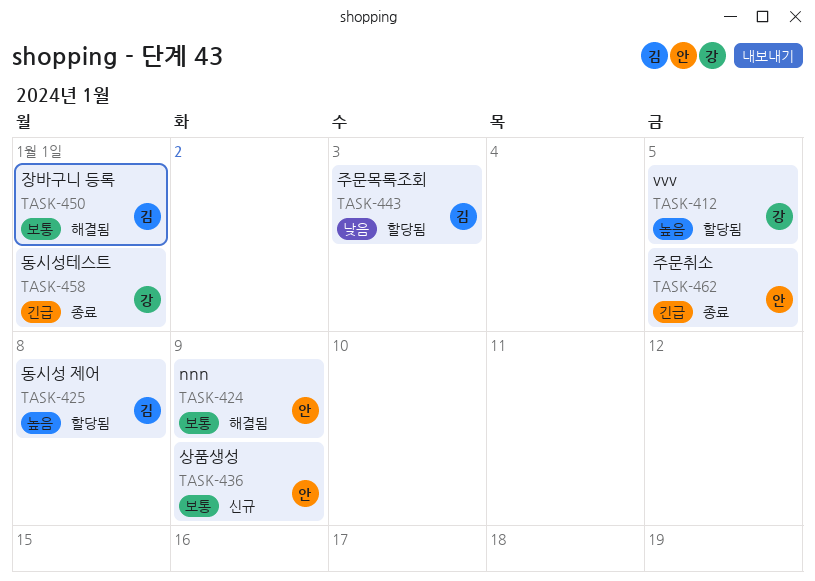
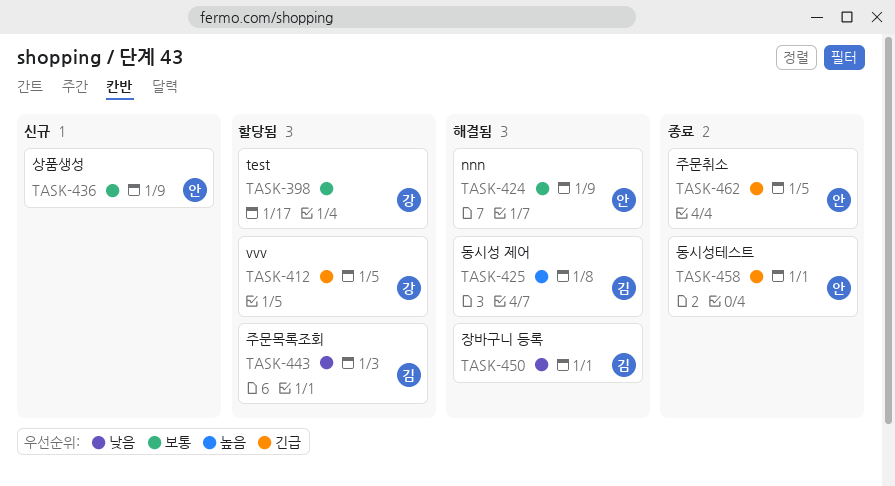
TASK-398: none -> present
TASK-412, priority: 높음 -> 긴급
TASK-425, status: 할당됨 -> 해결됨
TASK-450, priority: 보통 -> 낮음
TASK-458, owner: 강 -> 안

